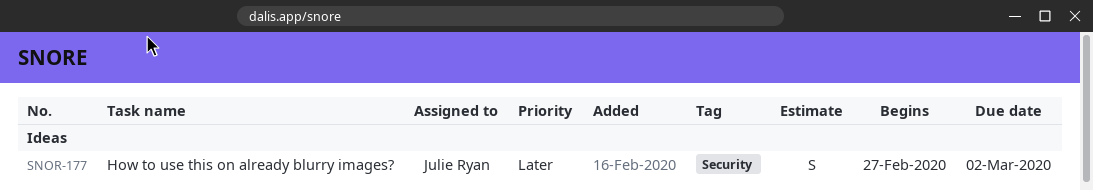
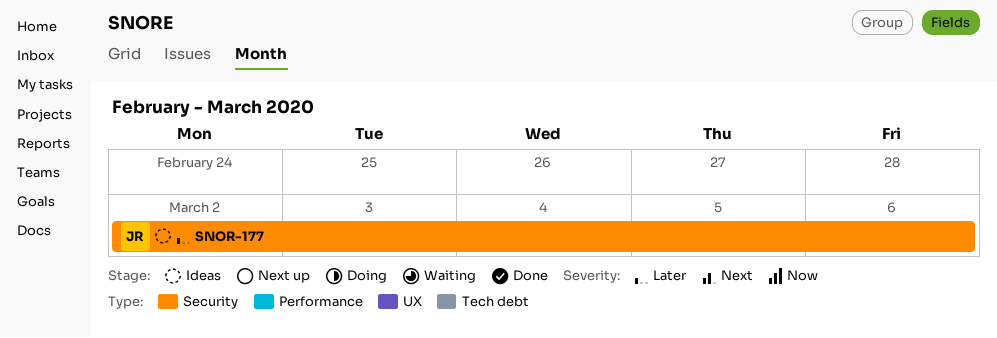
SNOR-177, start: Feb 27 -> Mar 2
SNOR-177, due: Mar 2 -> Mar 6

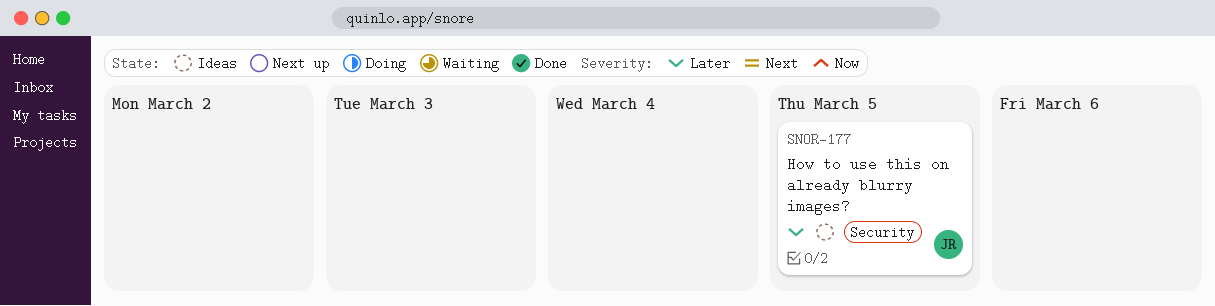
SNOR-177, due: Mar 6 -> Mar 5

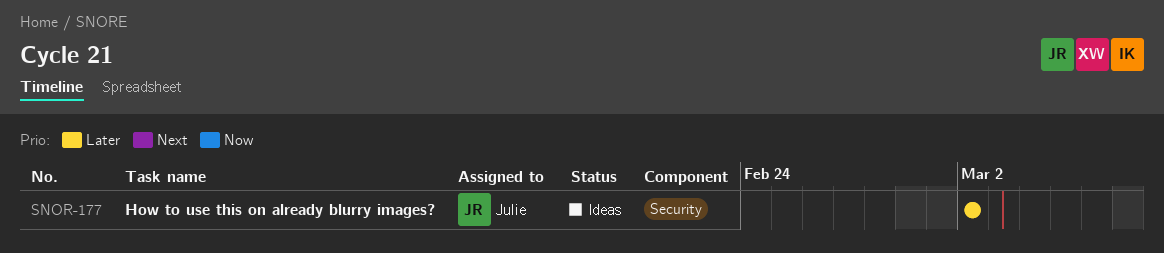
SNOR-177, due: Mar 5 -> Mar 2

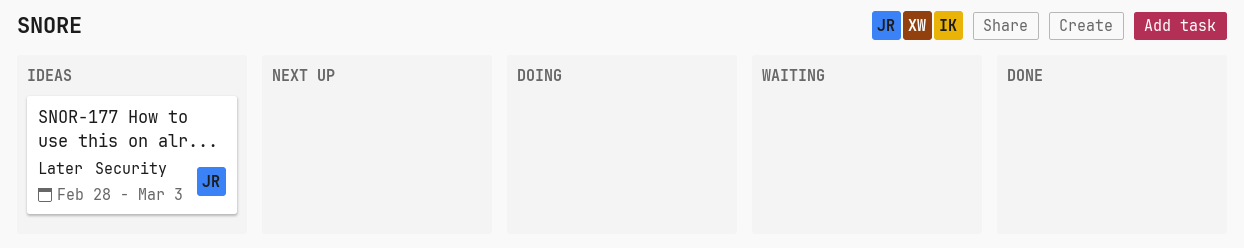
SNOR-177, start: Mar 2 -> Feb 28
SNOR-177, due: Mar 2 -> Mar 3

